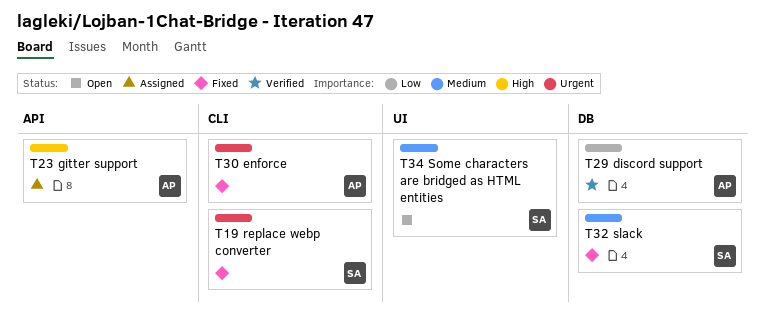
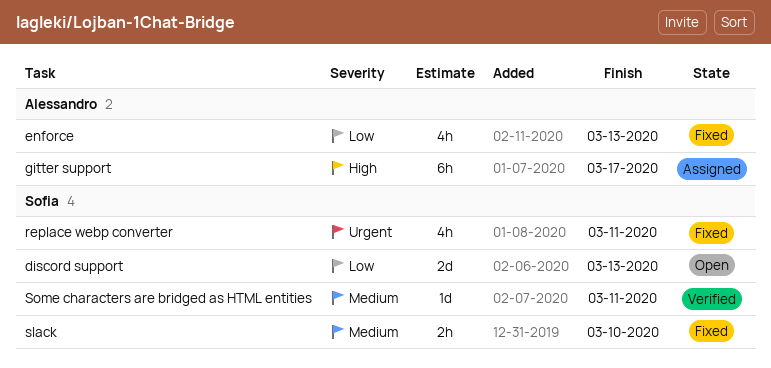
discord support, status: Verified -> Open
discord support, owner: Alessandro -> Sofia
enforce, priority: Urgent -> Low
Some characters are bridged as HTML entities, status: Open -> Verified

